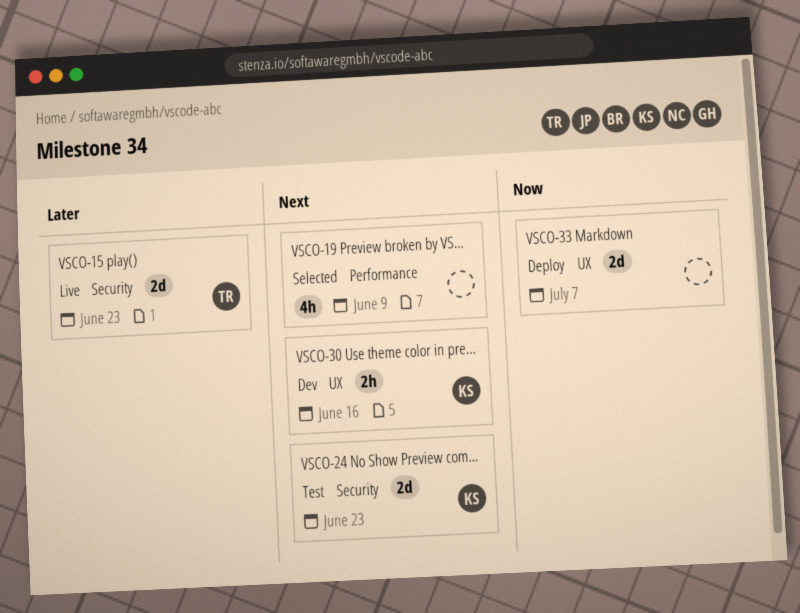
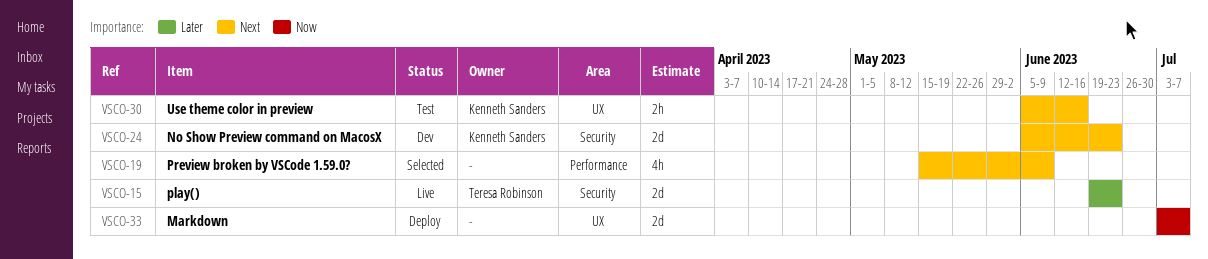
VSCO-24, status: Test -> Dev
VSCO-30, status: Dev -> Test

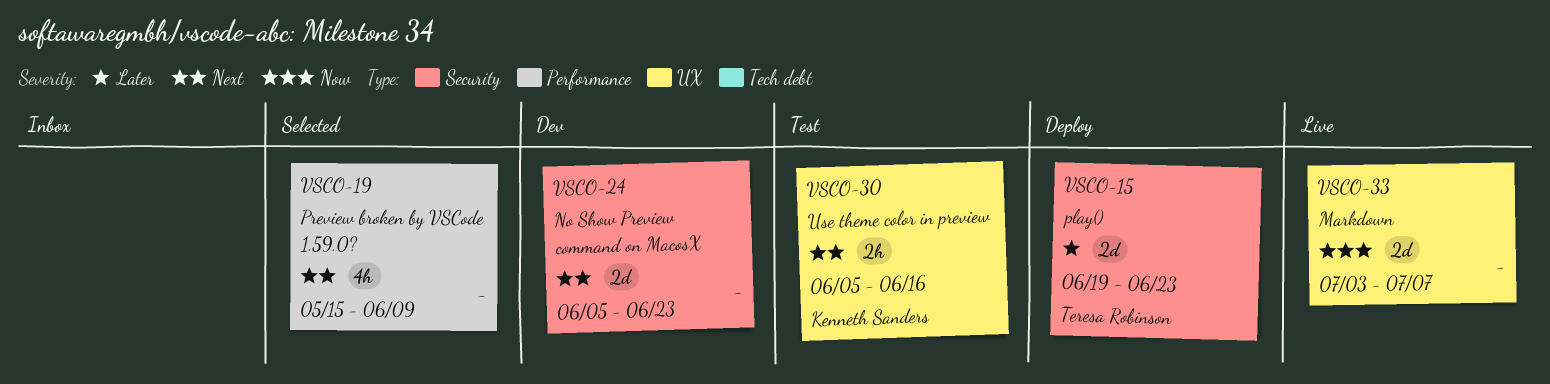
VSCO-15, status: Live -> Deploy
VSCO-24, owner: Kenneth Sanders -> none
VSCO-33, status: Deploy -> Live

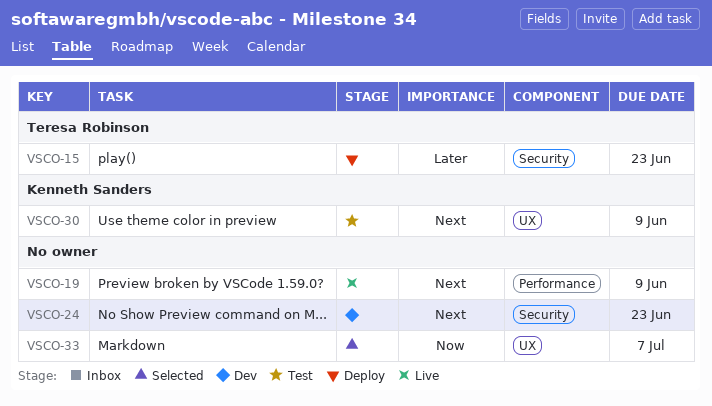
VSCO-19, status: Selected -> Live
VSCO-30, due: Jun 16 -> Jun 9
VSCO-33, status: Live -> Selected

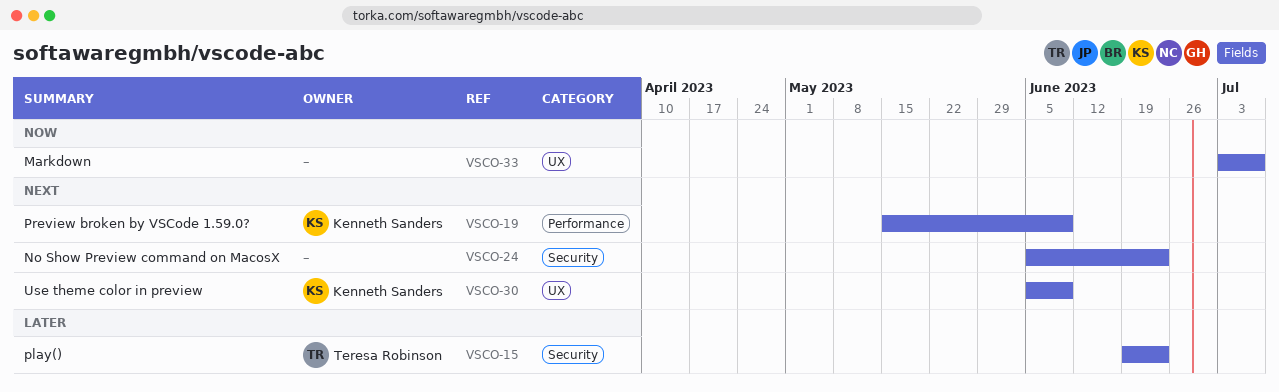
VSCO-19, owner: none -> Kenneth Sanders

